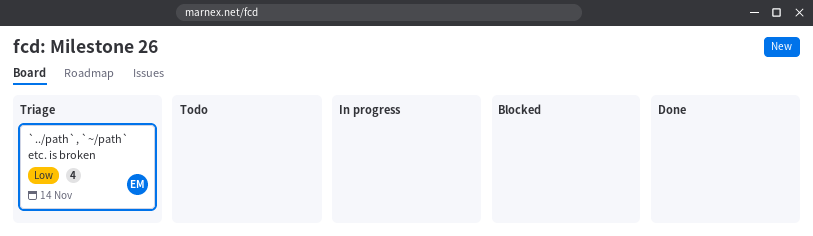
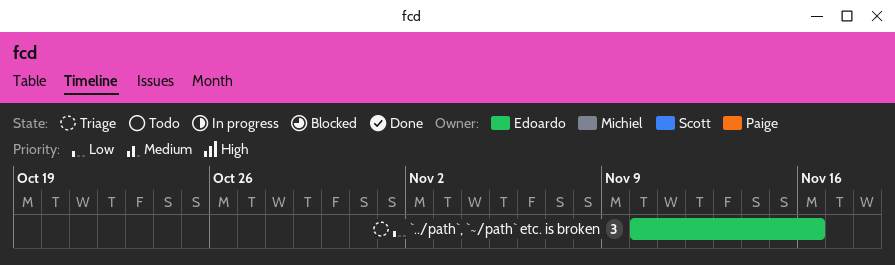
`../path`, `~/path` etc. is broken, estimate: 4 -> 3
`../path`, `~/path` etc. is broken, due: Nov 14 -> Nov 16

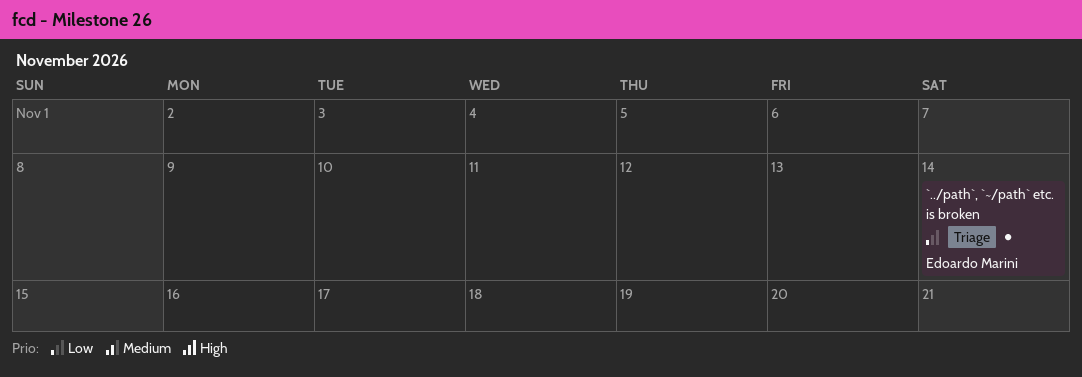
`../path`, `~/path` etc. is broken, estimate: 3 -> 1
`../path`, `~/path` etc. is broken, due: Nov 16 -> Nov 14

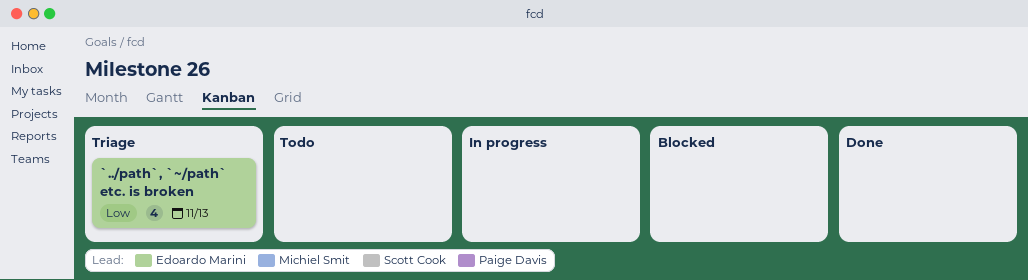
`../path`, `~/path` etc. is broken, estimate: 1 -> 4
`../path`, `~/path` etc. is broken, due: Nov 14 -> Nov 13

